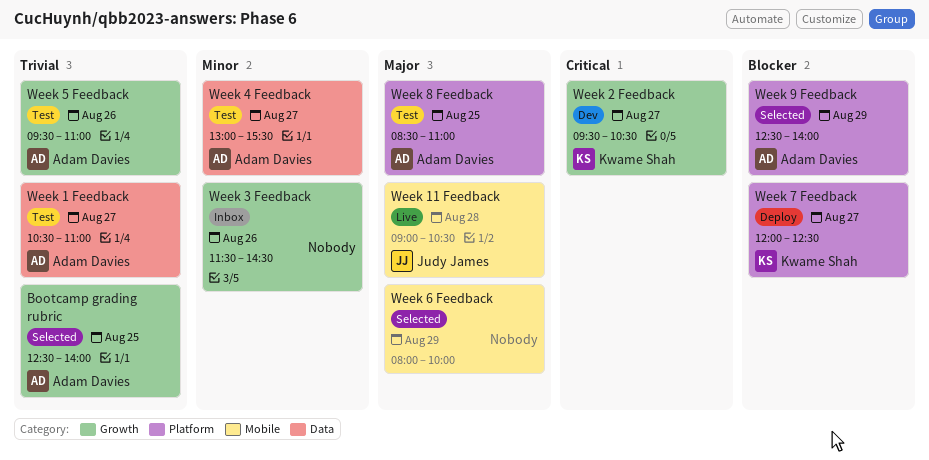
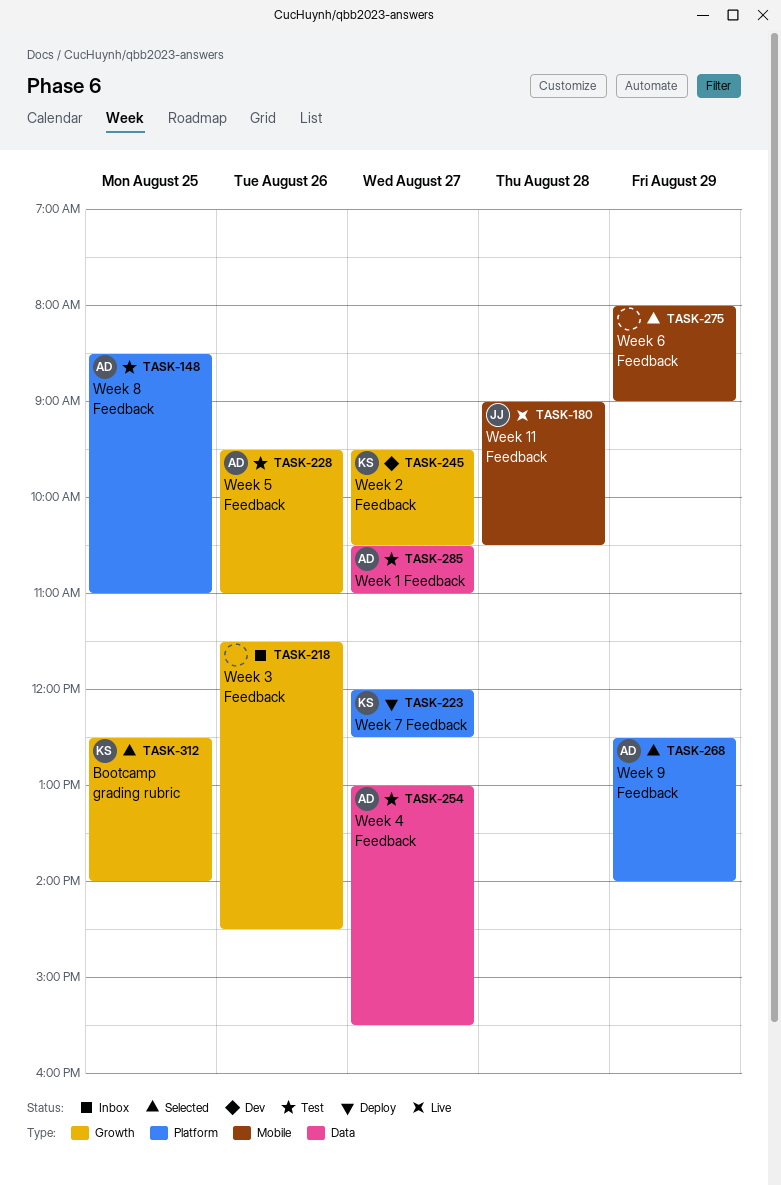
Bootcamp grading rubric, owner: Adam Davies -> Kwame Shah
Week 6 Feedback, ends: 10:00 -> 09:00

